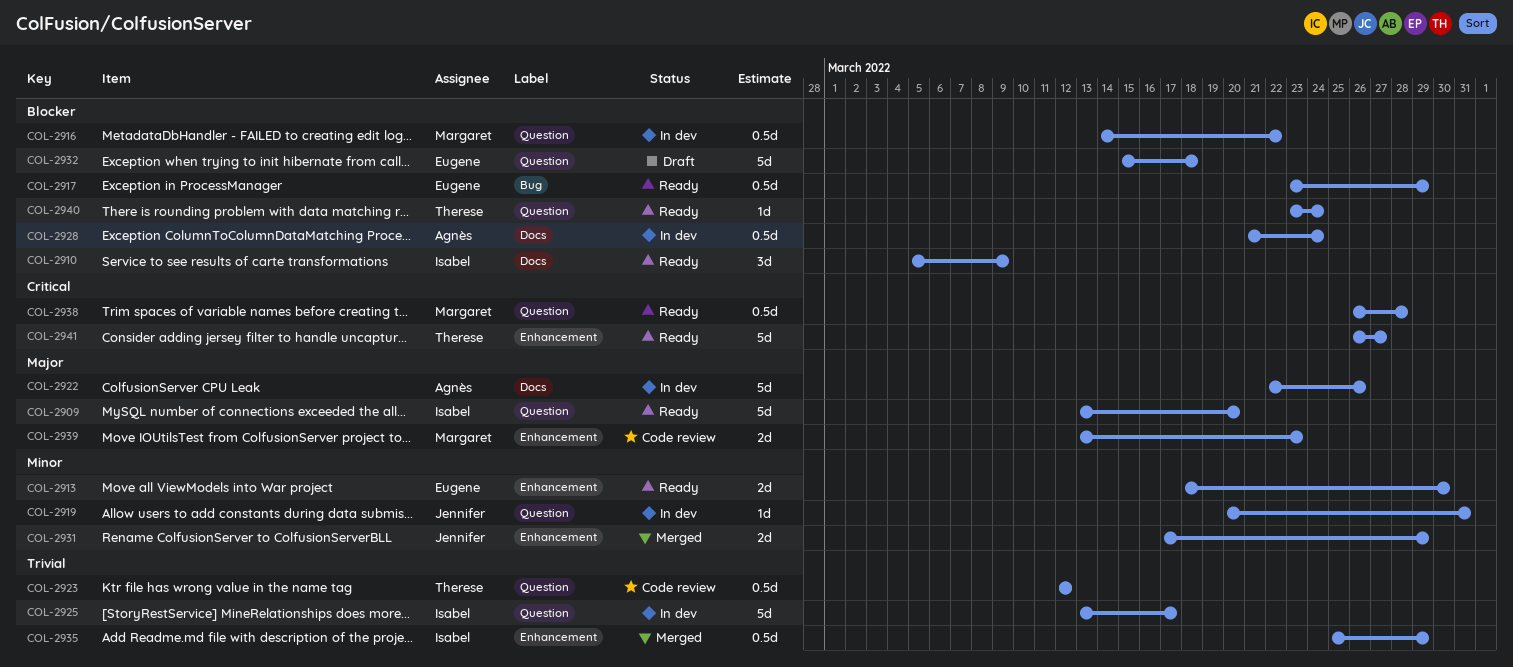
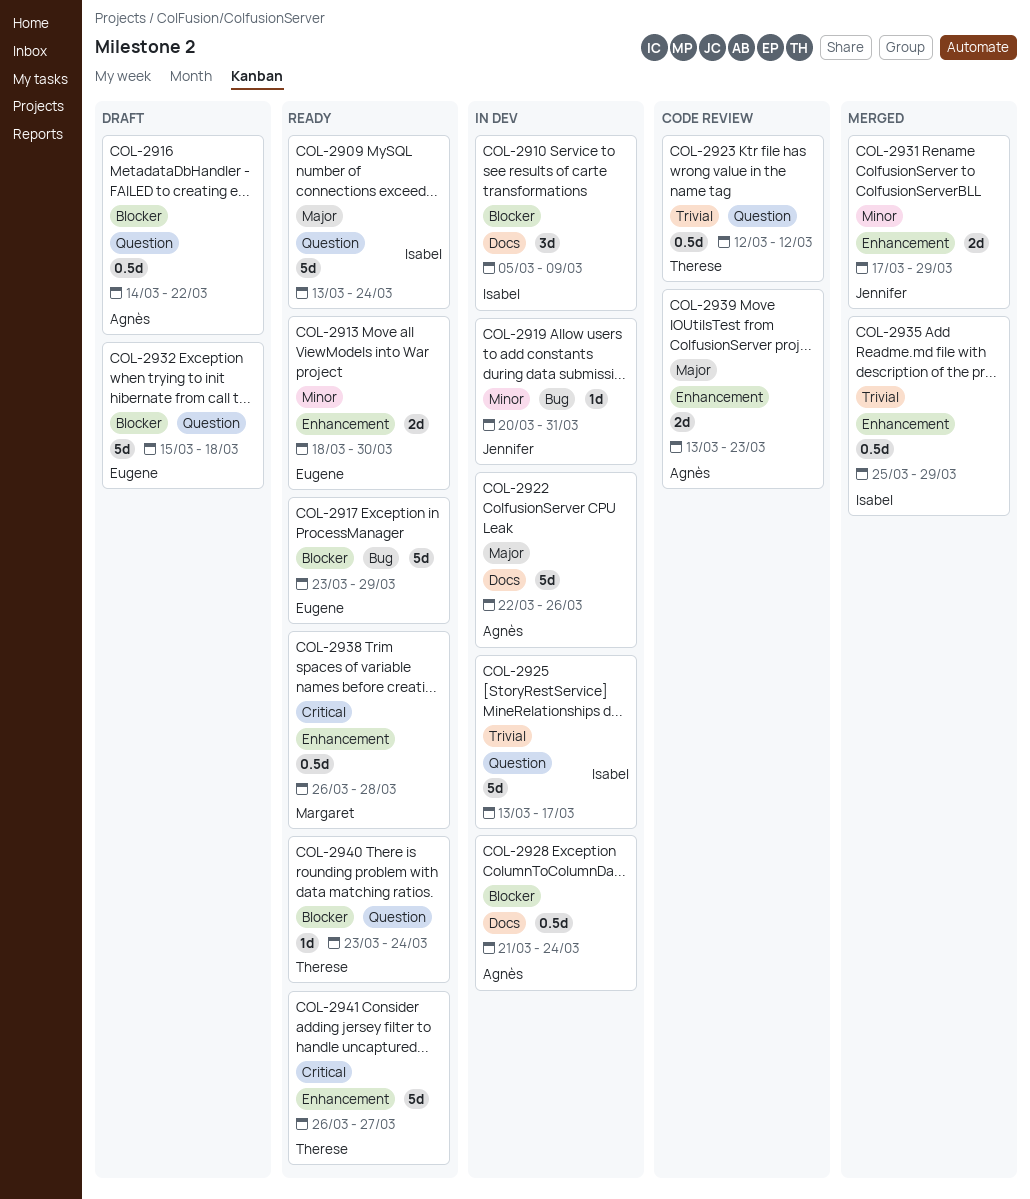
COL-2909, due: Mar 20 -> Mar 24
COL-2910, status: Ready -> In dev
COL-2916, status: In dev -> Draft
COL-2916, owner: Margaret -> Agnès
COL-2917, estimate: 0.5d -> 5d
COL-2919, label: Question -> Bug
COL-2938, label: Question -> Enhancement
COL-2939, owner: Margaret -> Agnès

